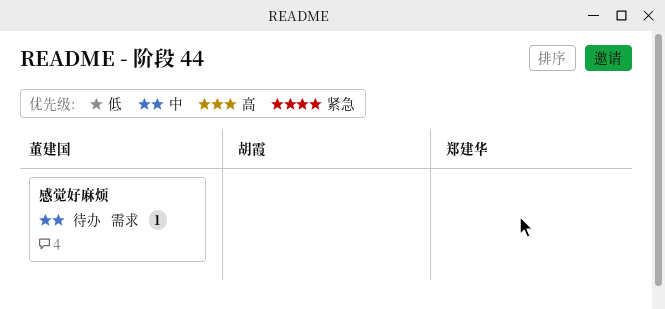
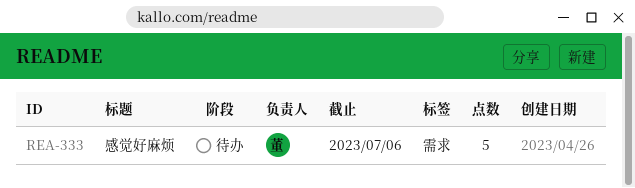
感觉好麻烦, estimate: 1 -> 5

